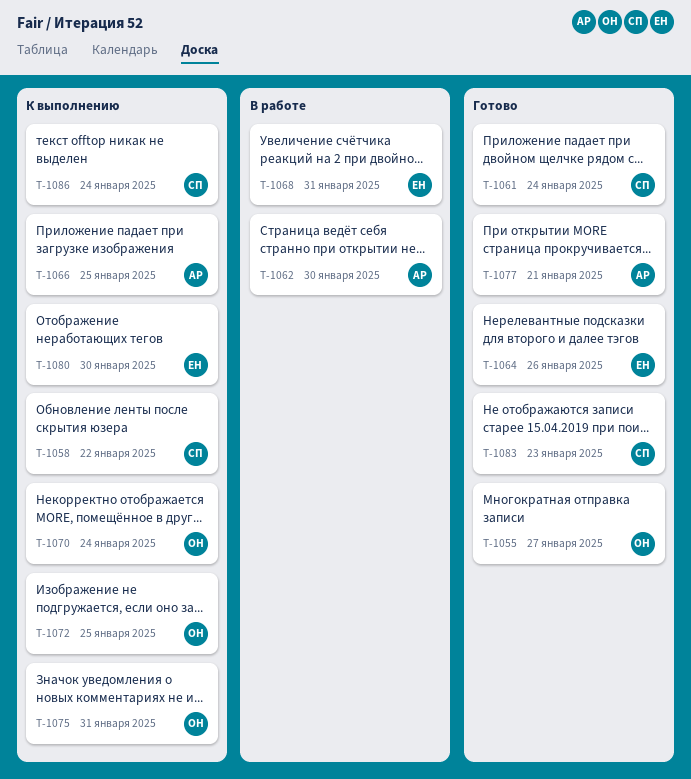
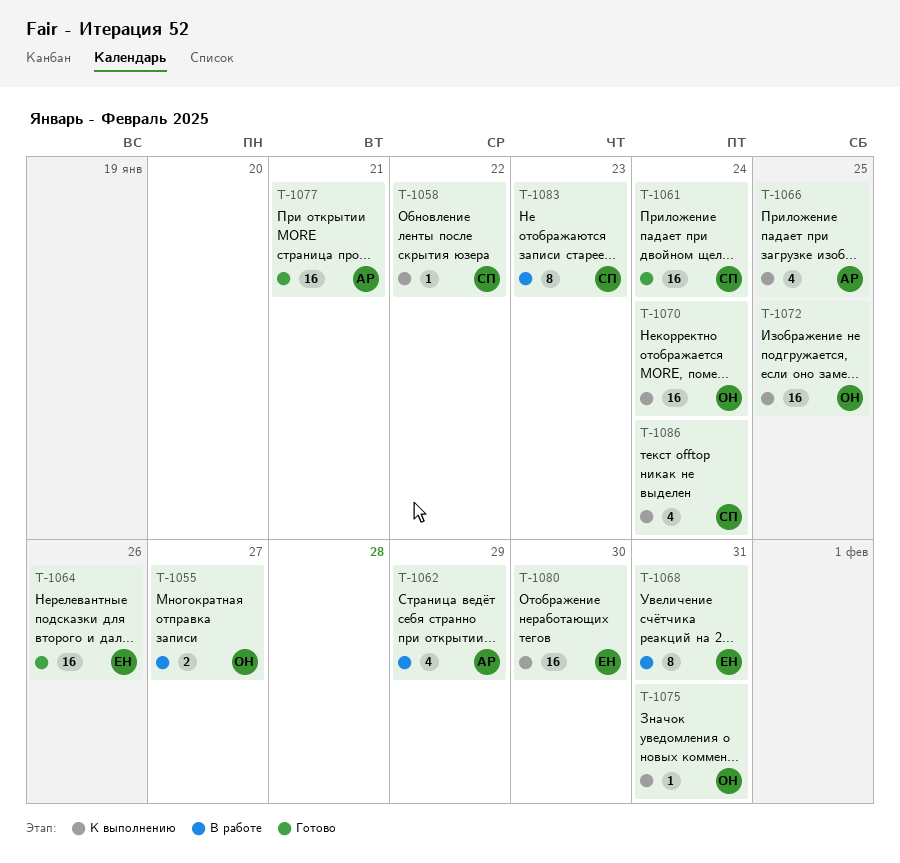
T-1055, status: Готово -> В работе
T-1062, due: Jan 30 -> Jan 29
T-1083, status: Готово -> В работе

